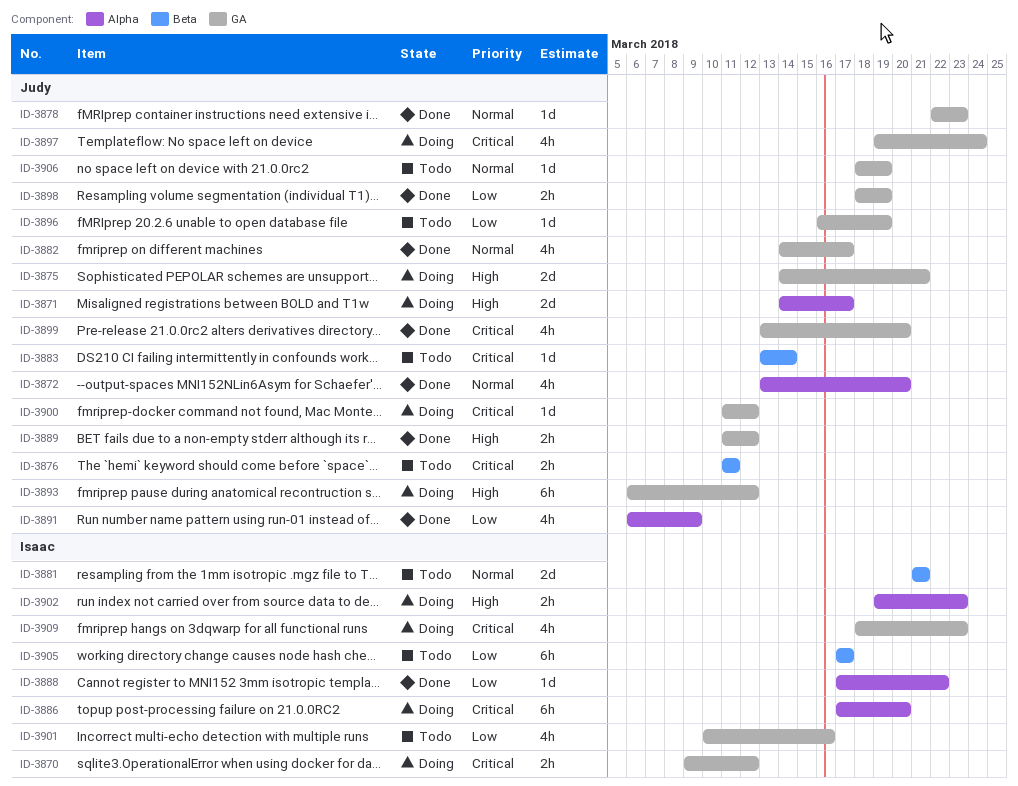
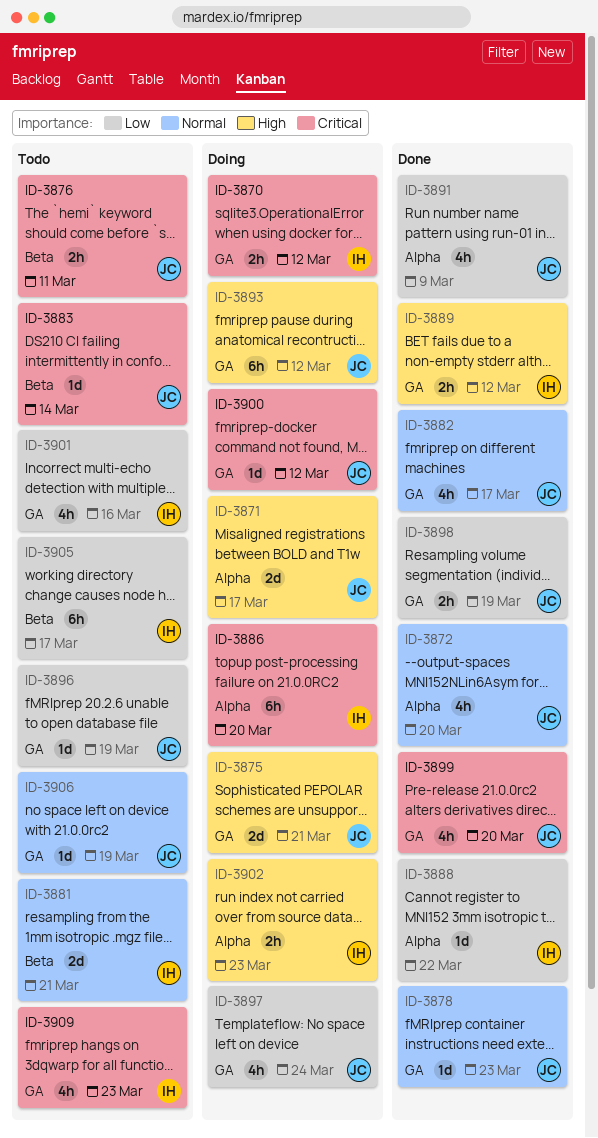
ID-3889, owner: Judy -> Isaac
ID-3897, priority: Critical -> Low
ID-3909, status: Doing -> Todo

